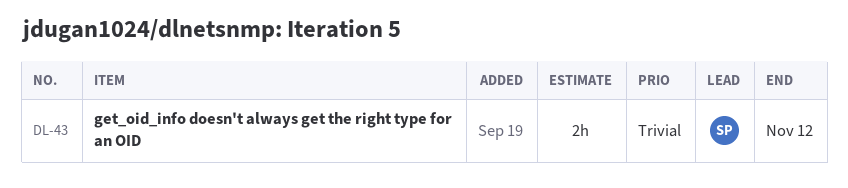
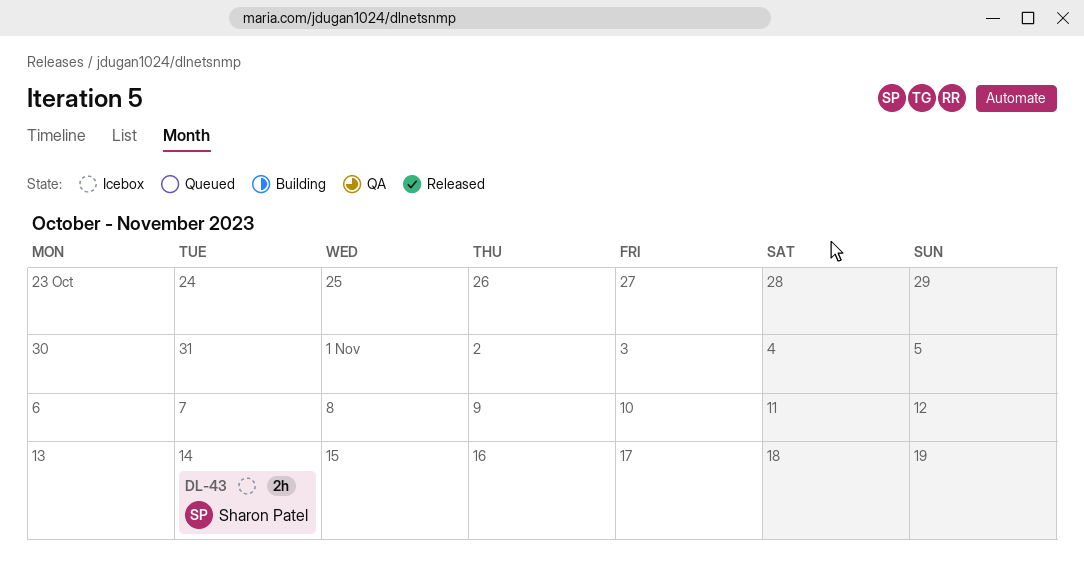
DL-43, due: Nov 12 -> Nov 14

